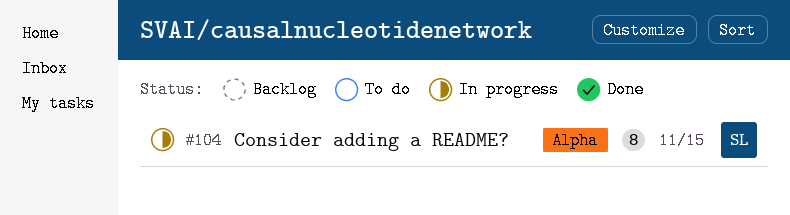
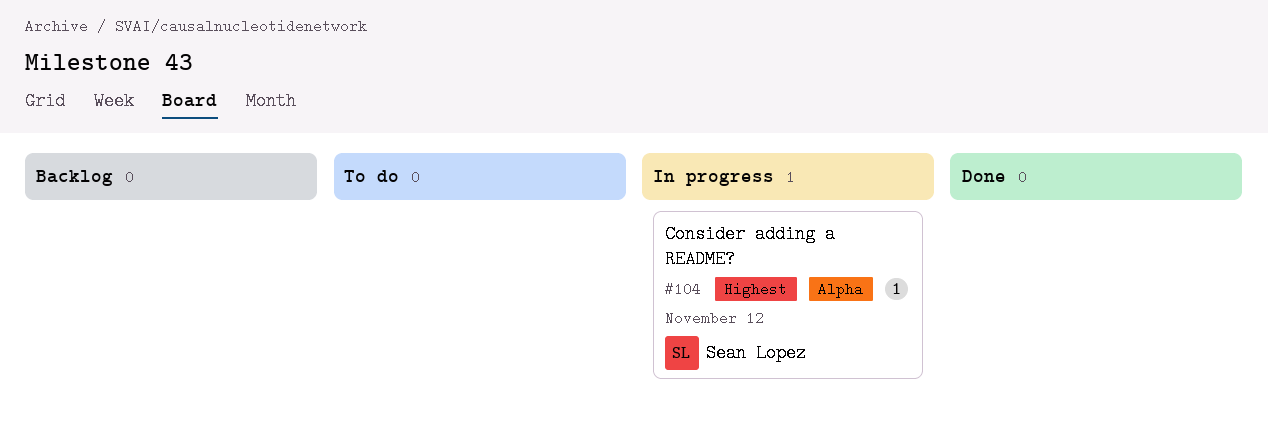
#104, estimate: 8 -> 1
#104, due: Nov 15 -> Nov 12

